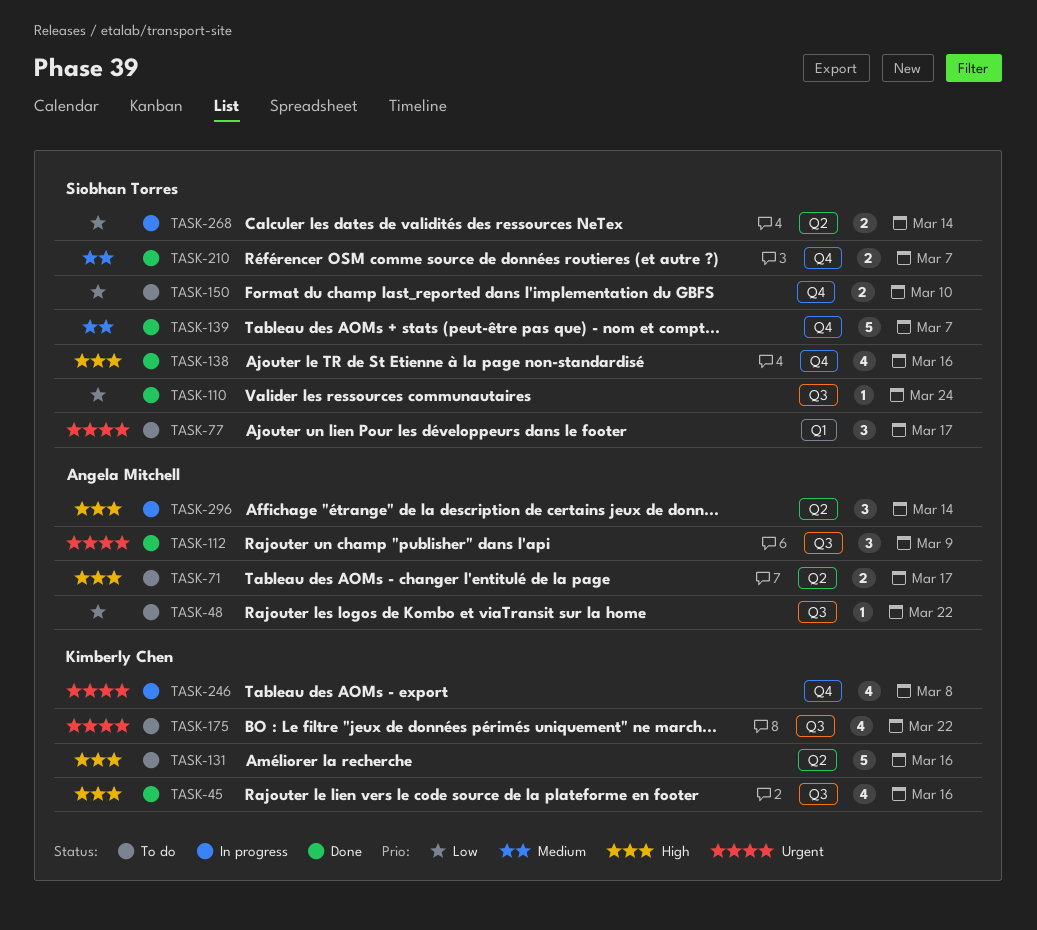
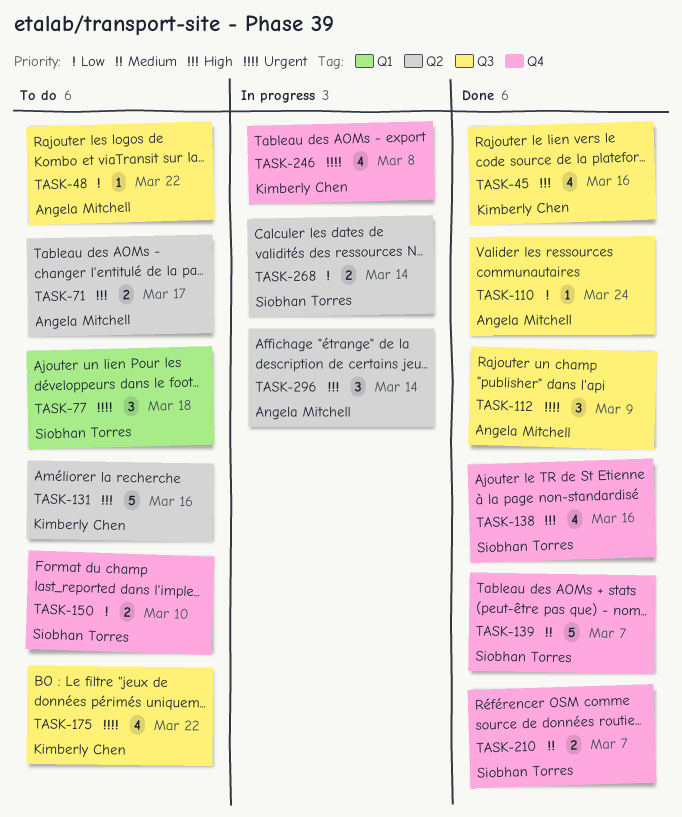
TASK-77, due: Mar 17 -> Mar 18
TASK-110, owner: Siobhan Torres -> Angela Mitchell

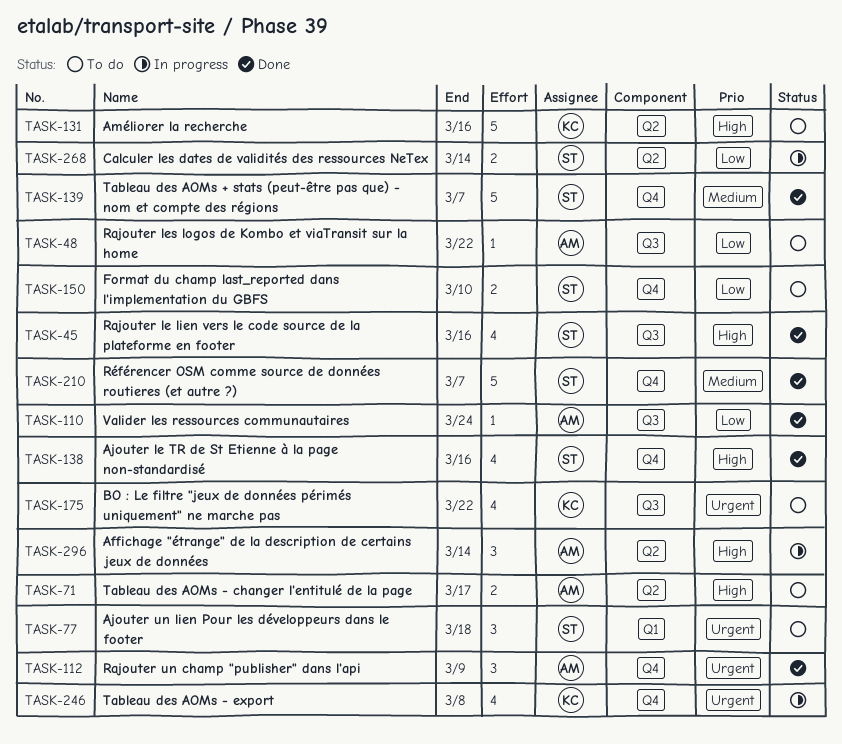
TASK-45, owner: Kimberly Chen -> Siobhan Torres
TASK-112, label: Q3 -> Q4
TASK-210, estimate: 2 -> 5

